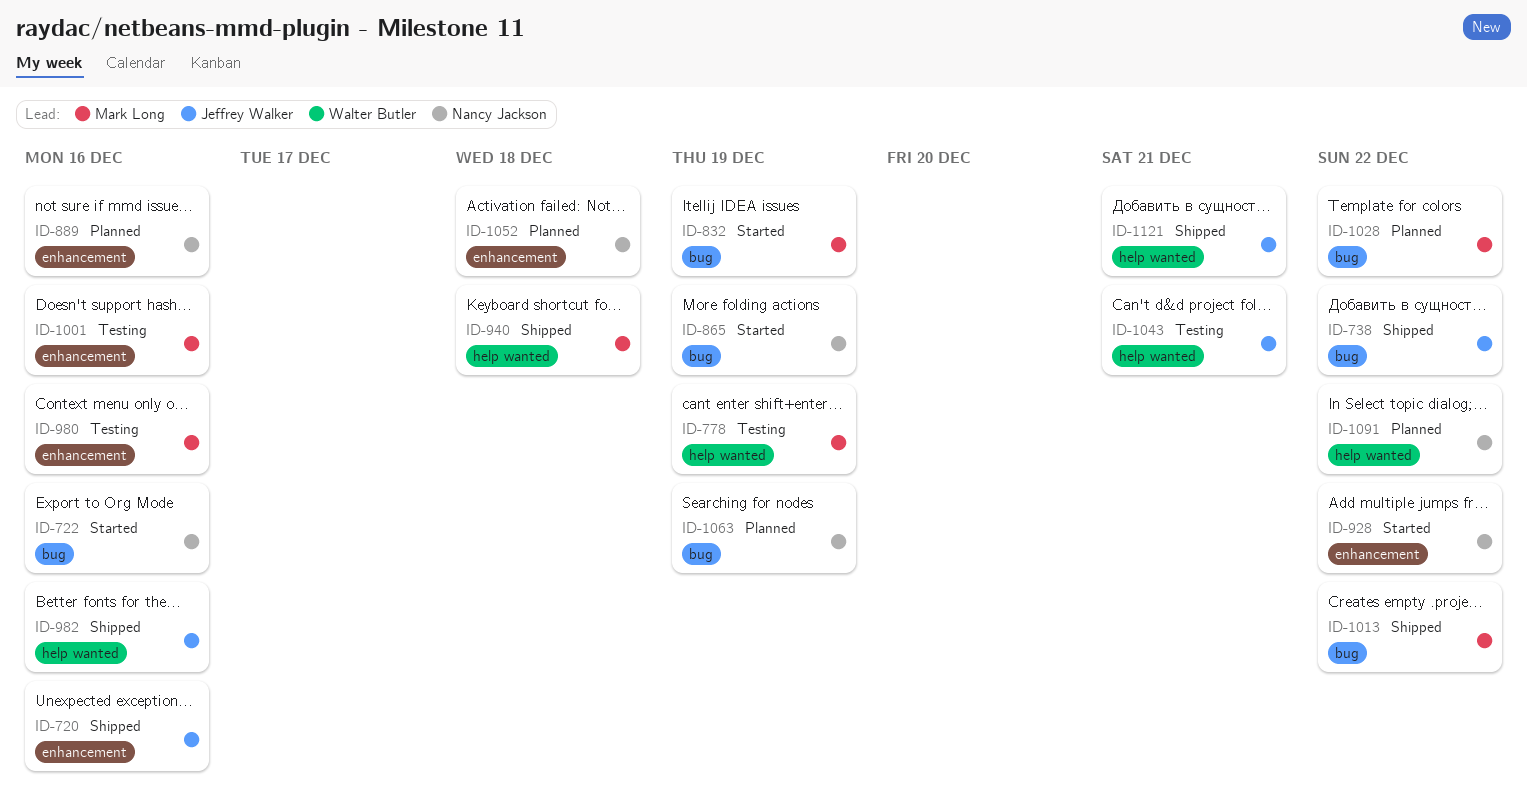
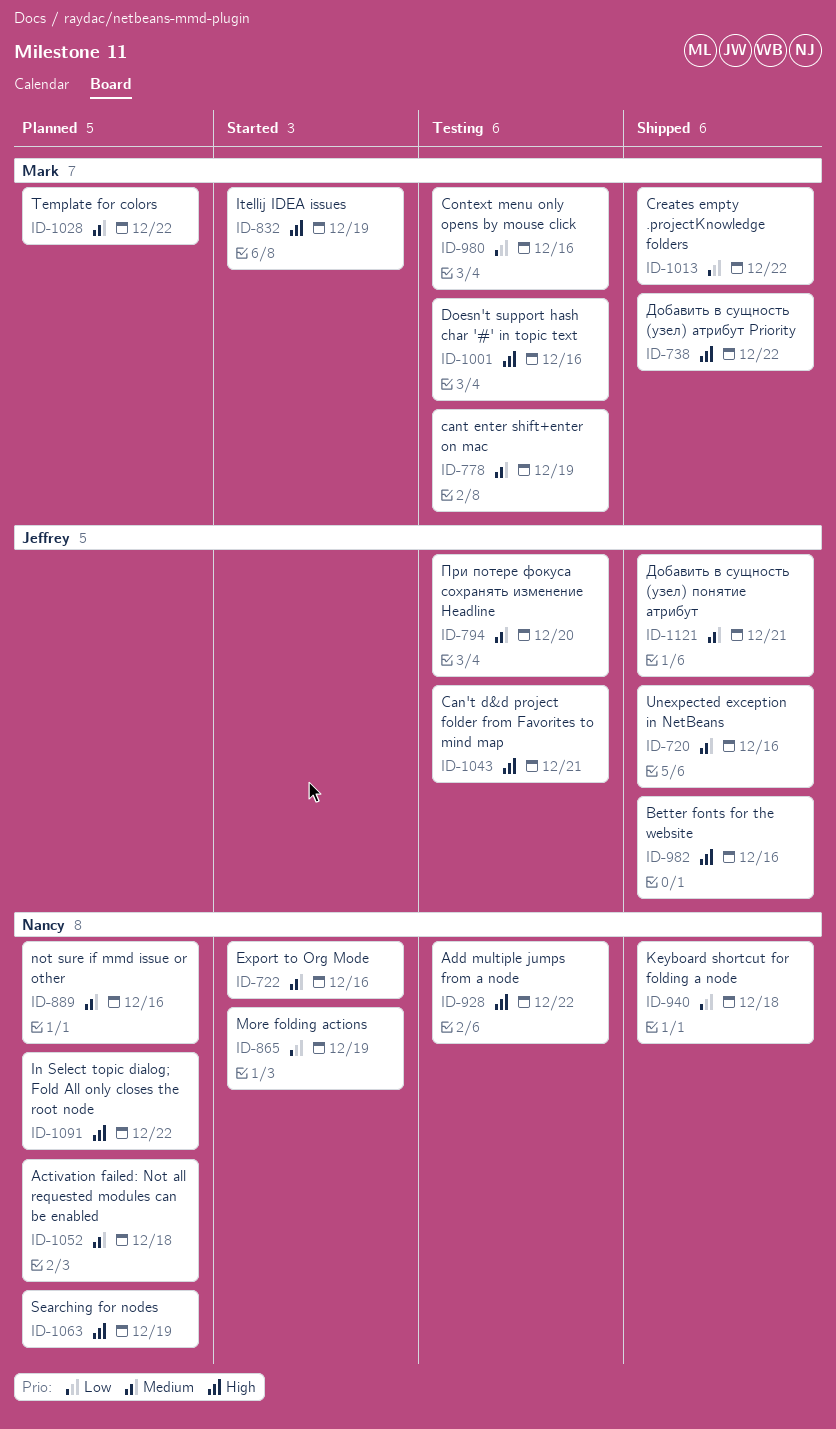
ID-738, owner: Jeffrey Walker -> Mark Long
ID-794: none -> present
ID-928, status: Started -> Testing
ID-940, owner: Mark Long -> Nancy Jackson

